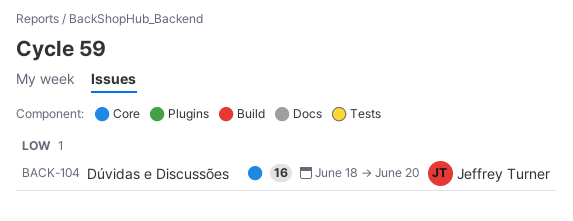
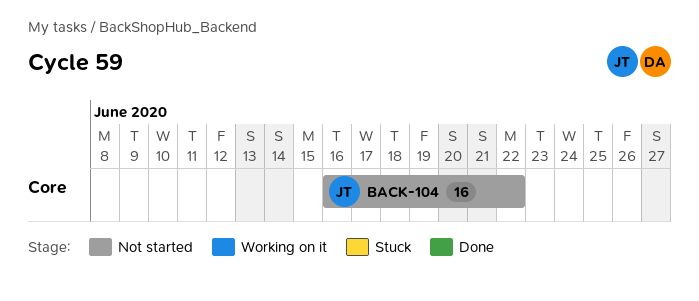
BACK-104, start: Jun 18 -> Jun 16
BACK-104, due: Jun 20 -> Jun 22

